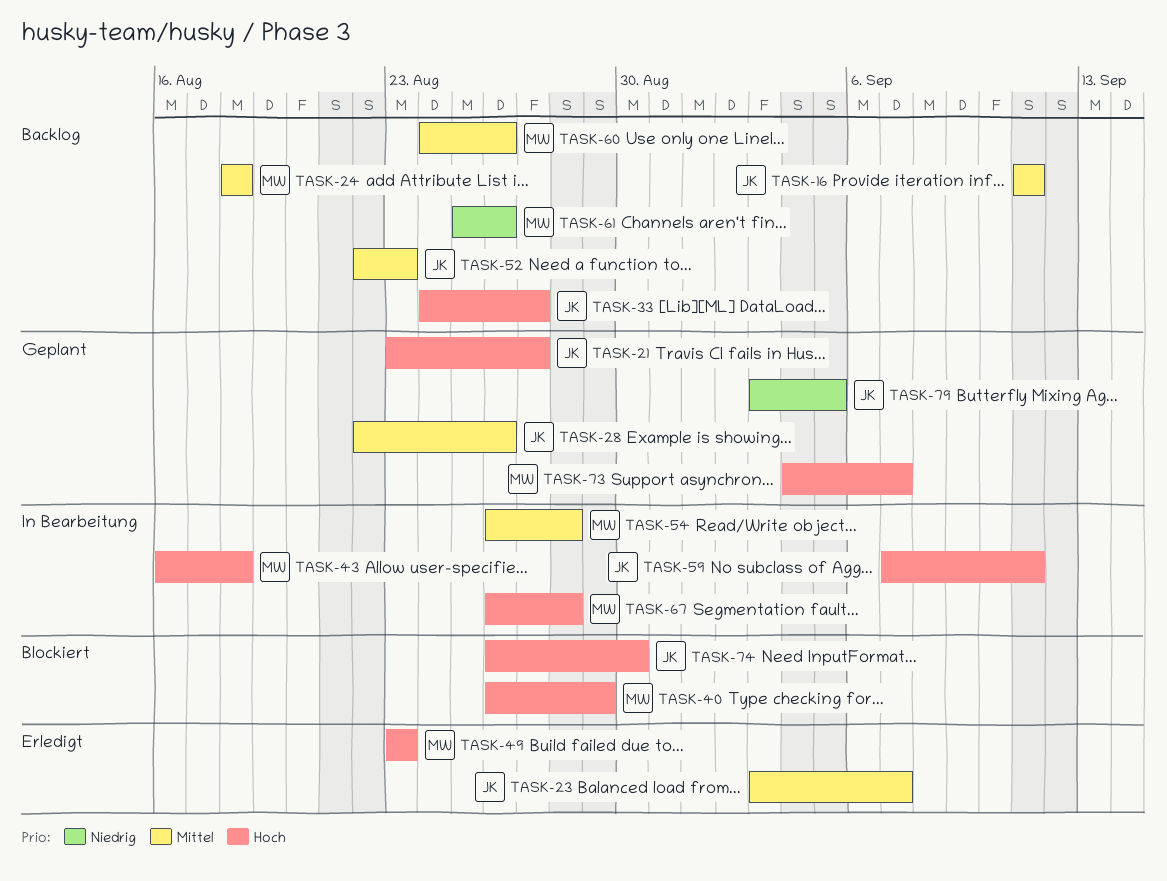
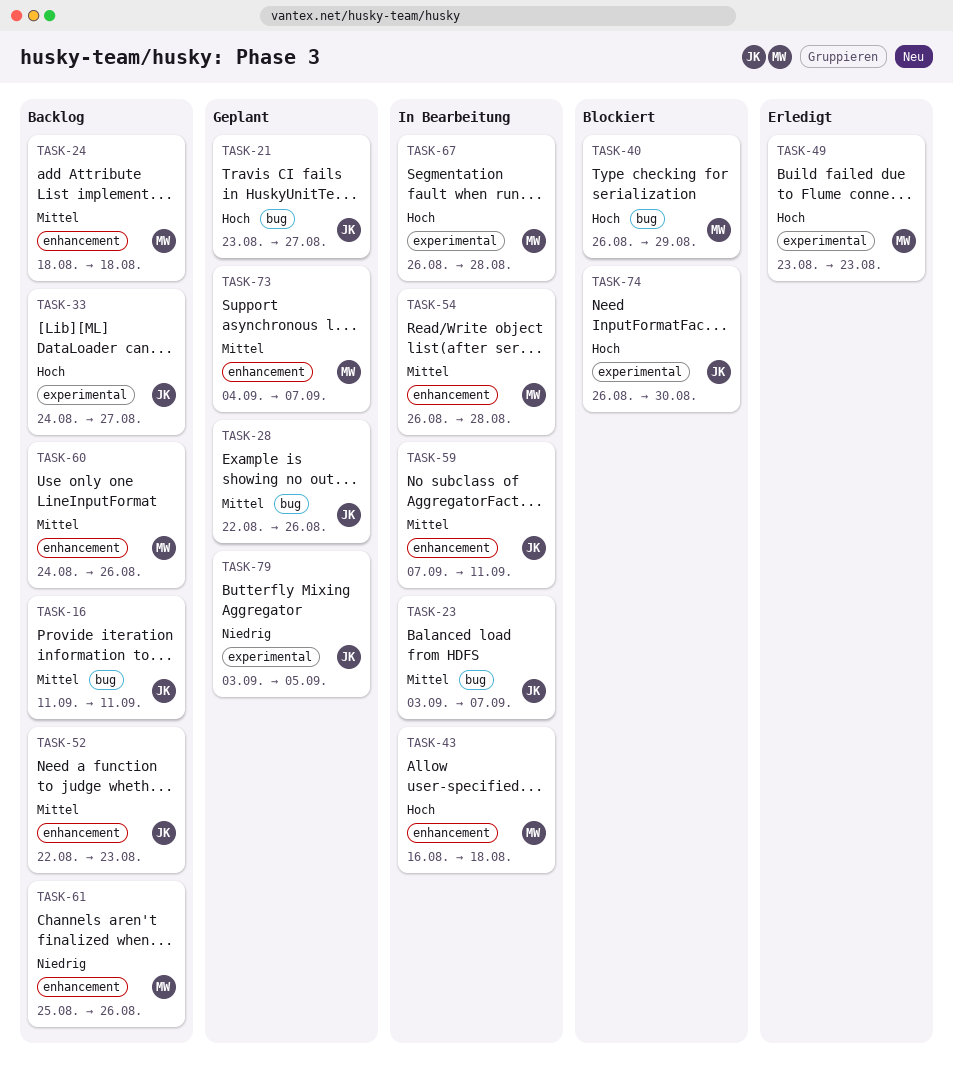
TASK-23, status: Erledigt -> In Bearbeitung
TASK-59, priority: Hoch -> Mittel
TASK-73, priority: Hoch -> Mittel

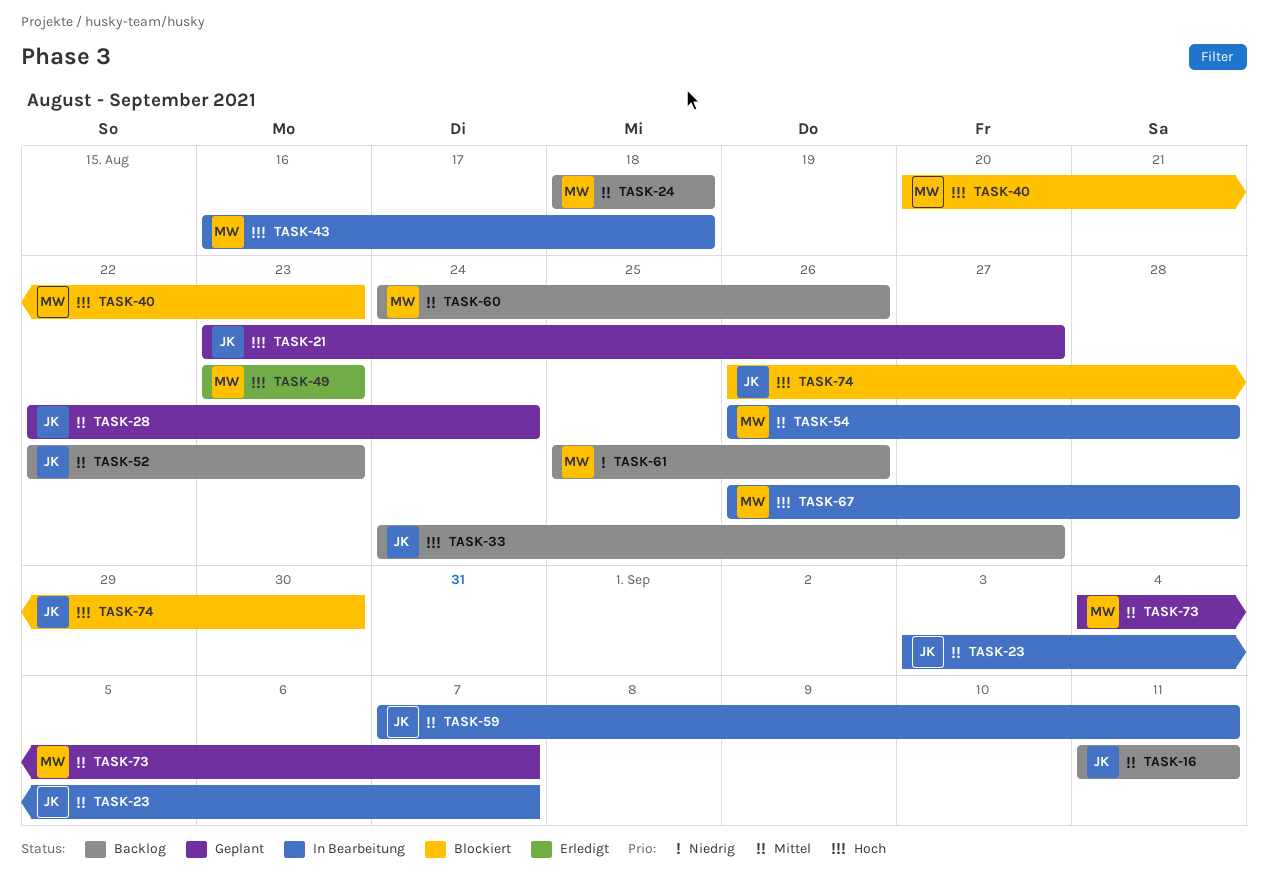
TASK-28, due: Aug 26 -> Aug 24
TASK-40, start: Aug 26 -> Aug 20
TASK-40, due: Aug 29 -> Aug 23
TASK-79: present -> none

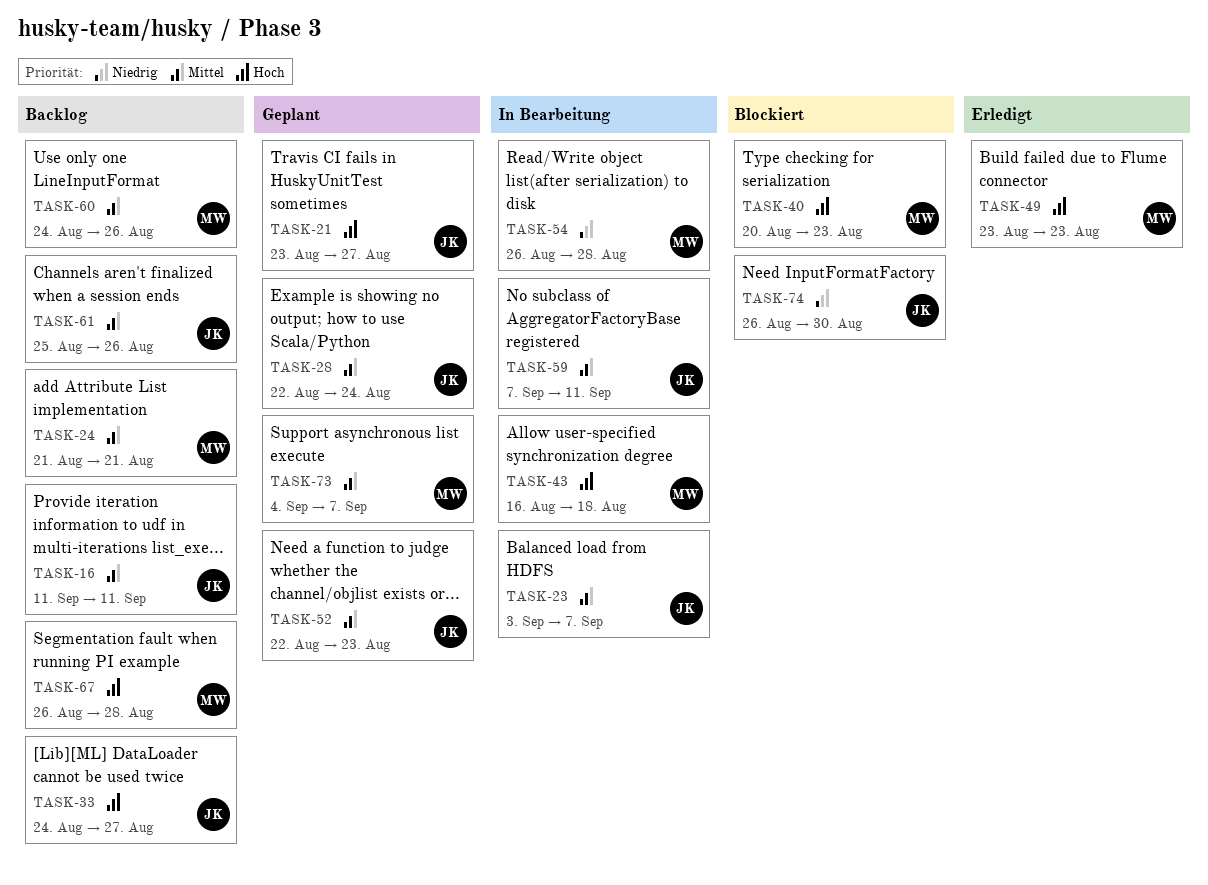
TASK-24, start: Aug 18 -> Aug 21
TASK-24, due: Aug 18 -> Aug 21
TASK-52, status: Backlog -> Geplant
TASK-54, priority: Mittel -> Niedrig
TASK-61, owner: MW -> JK
TASK-61, priority: Niedrig -> Mittel
TASK-67, status: In Bearbeitung -> Backlog
TASK-74, priority: Hoch -> Niedrig

